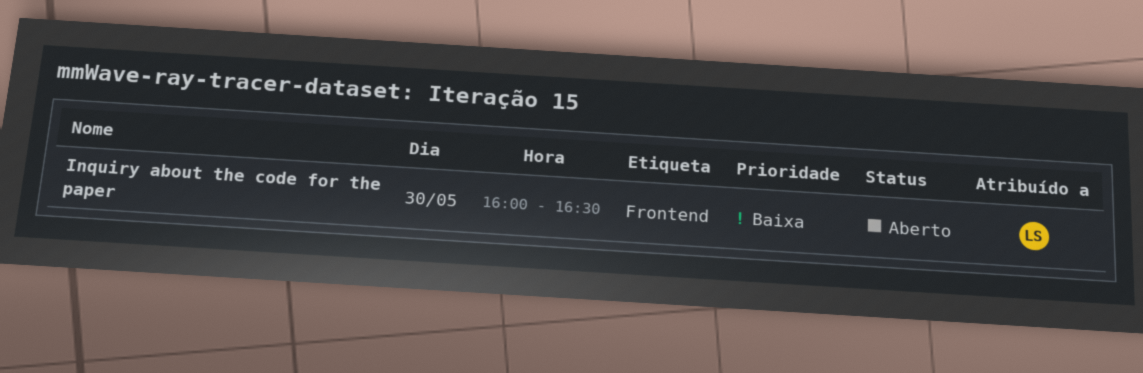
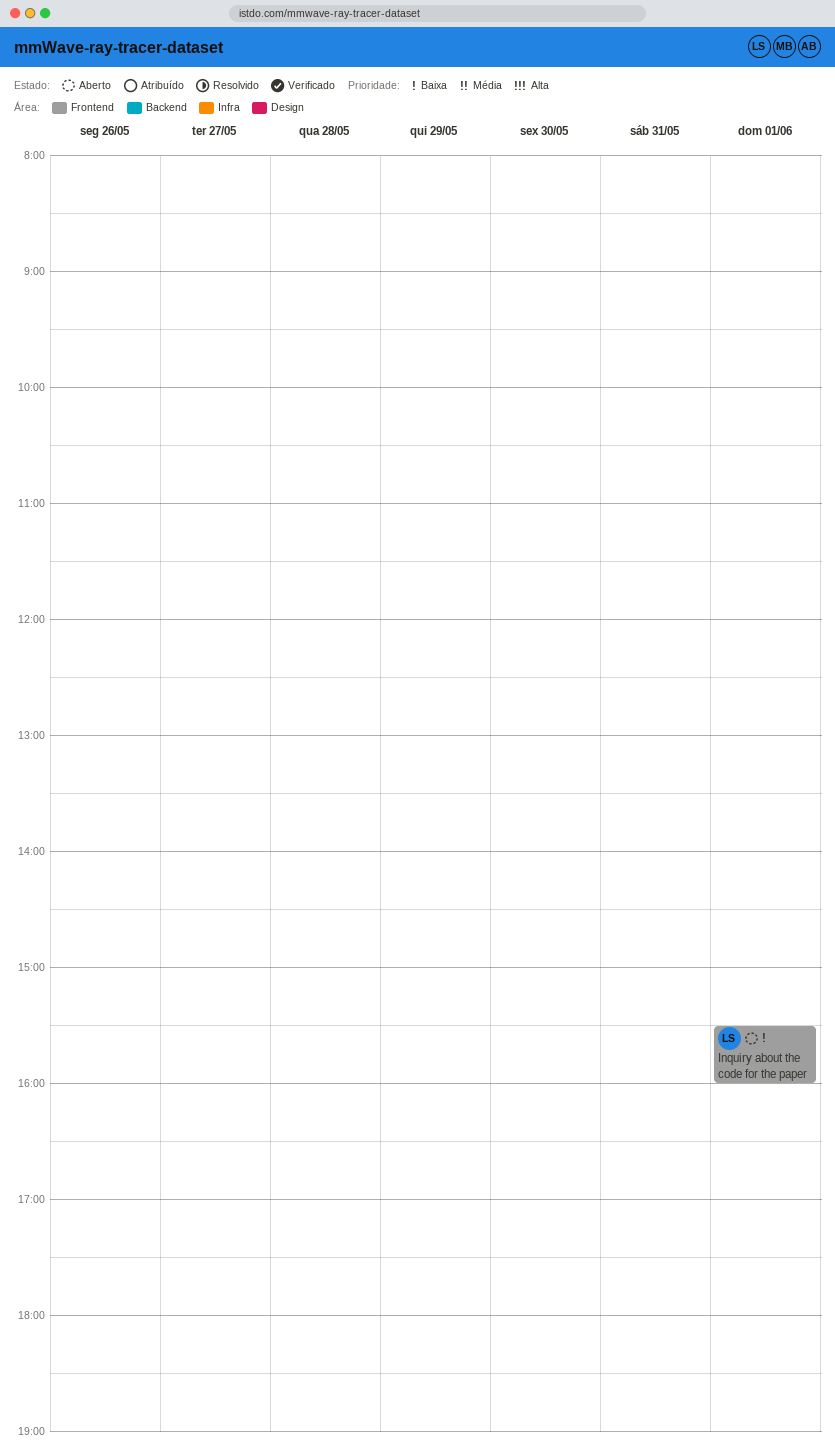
Inquiry about the code for the paper, day: May 30 -> Jun 1
Inquiry about the code for the paper, begins: 16:00 -> 15:30
Inquiry about the code for the paper, ends: 16:30 -> 16:00

